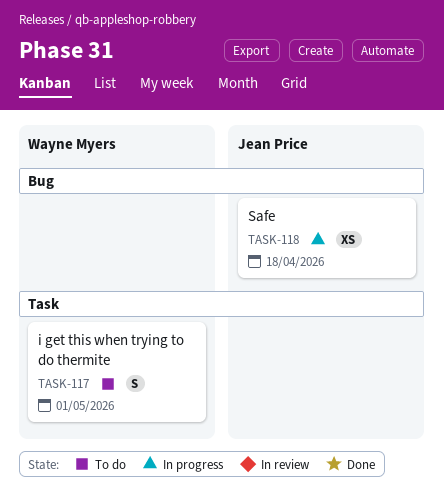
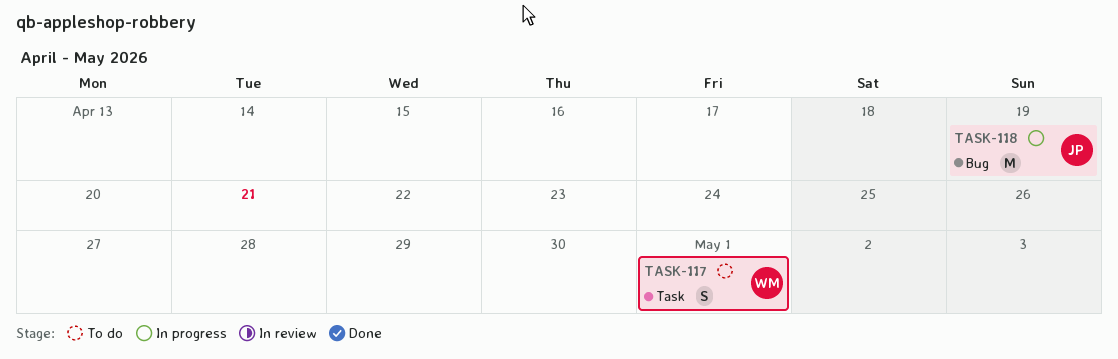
TASK-118, estimate: XS -> M
TASK-118, due: Apr 18 -> Apr 19

